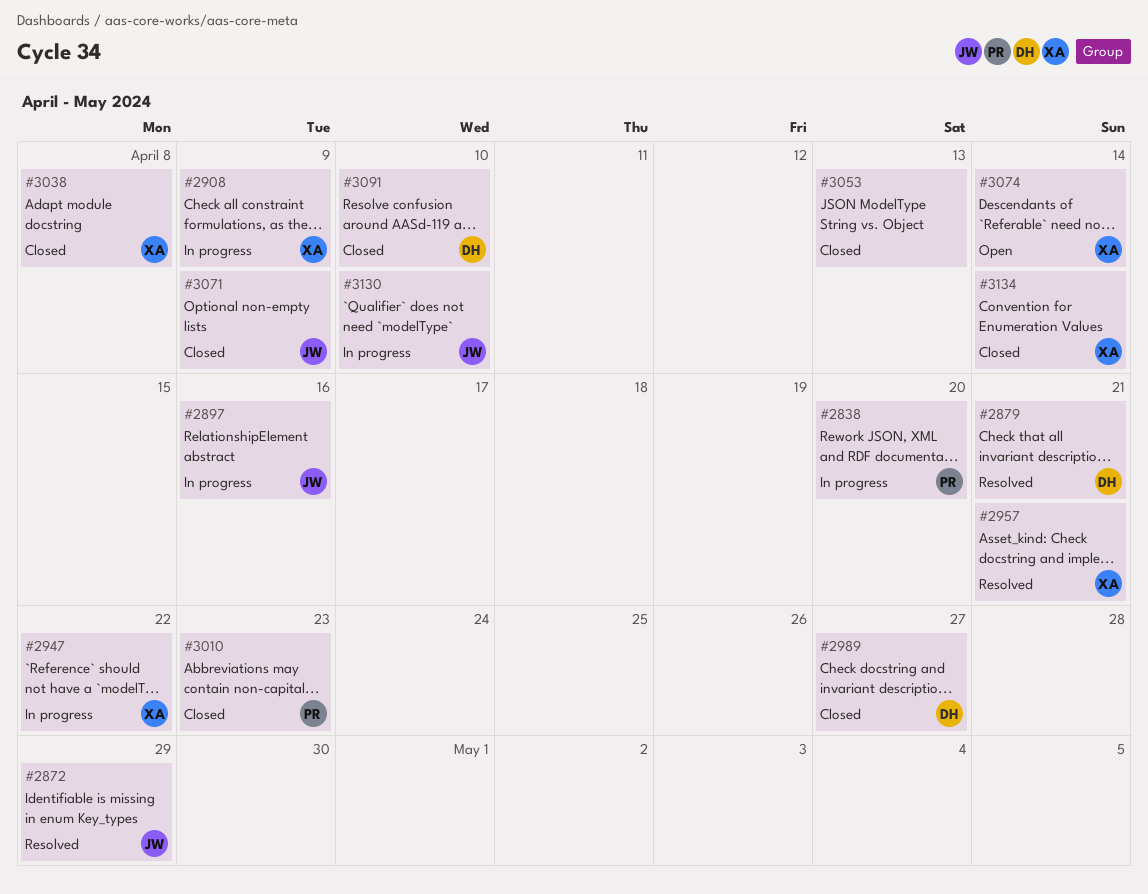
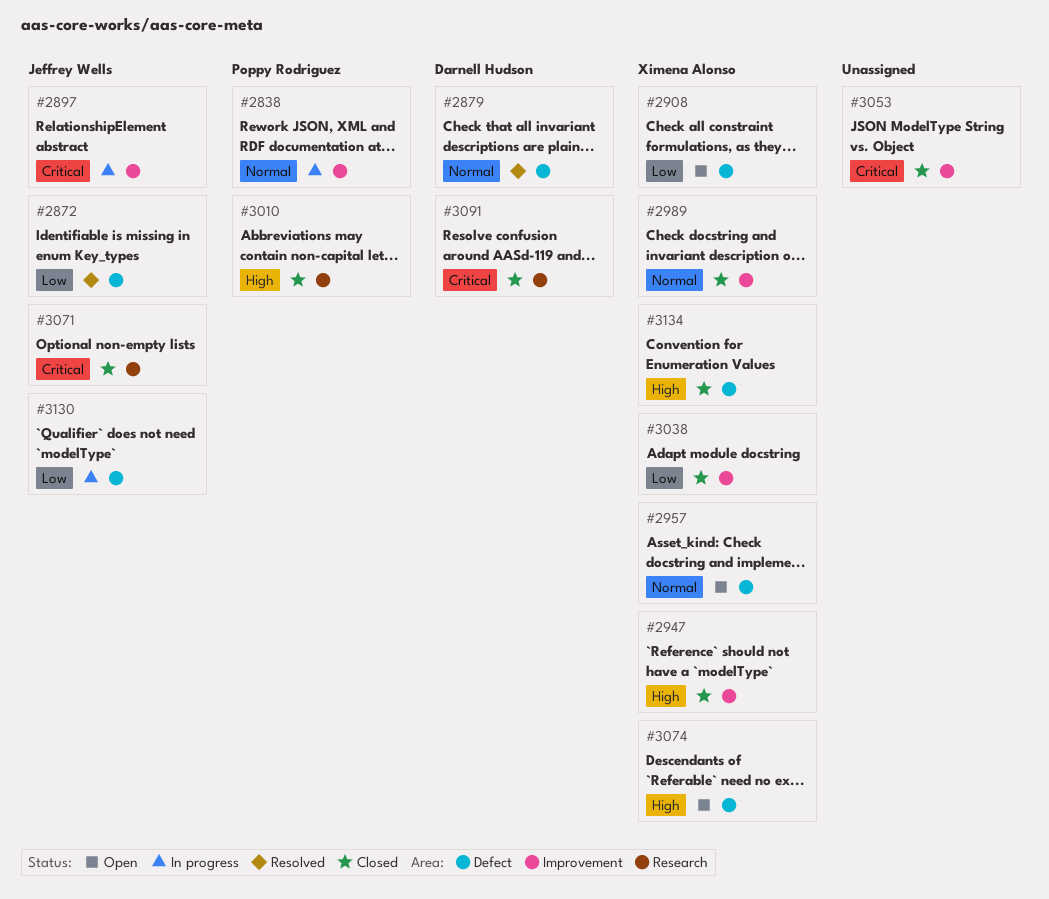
#2908, status: In progress -> Open
#2947, status: In progress -> Closed
#2957, status: Resolved -> Open
#2989, owner: Darnell Hudson -> Ximena Alonso

